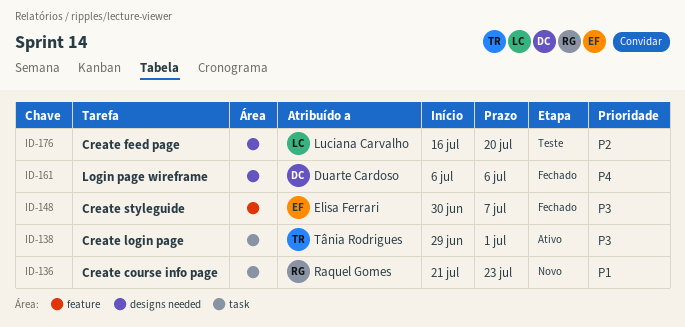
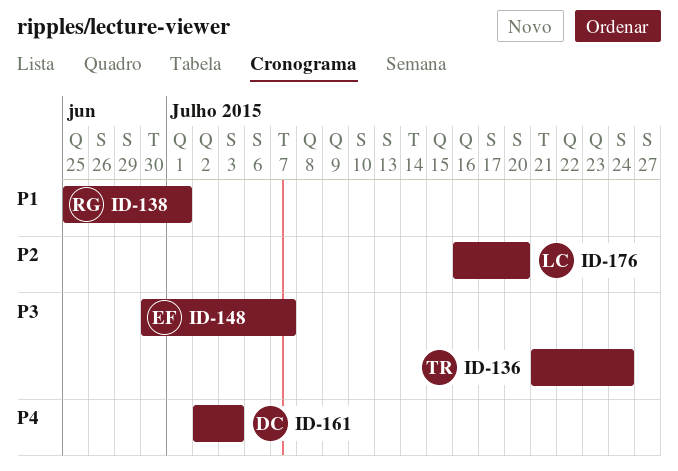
ID-136, owner: Raquel Gomes -> Tânia Rodrigues
ID-136, priority: P1 -> P3
ID-136, due: Jul 23 -> Jul 24
ID-138, owner: Tânia Rodrigues -> Raquel Gomes
ID-138, priority: P3 -> P1
ID-138, start: Jun 29 -> Jun 25
ID-161, start: Jul 6 -> Jul 2
ID-161, due: Jul 6 -> Jul 3

